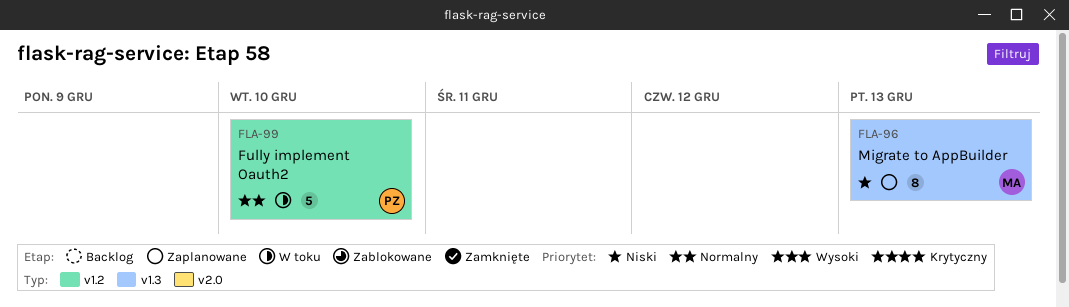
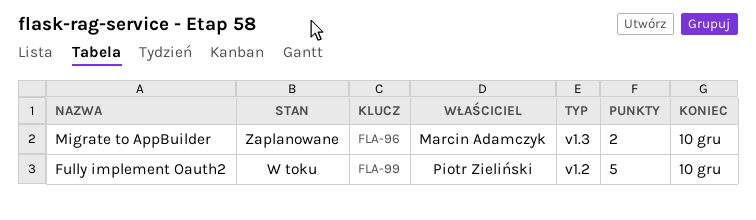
FLA-96, estimate: 8 -> 2
FLA-96, due: Dec 13 -> Dec 10

